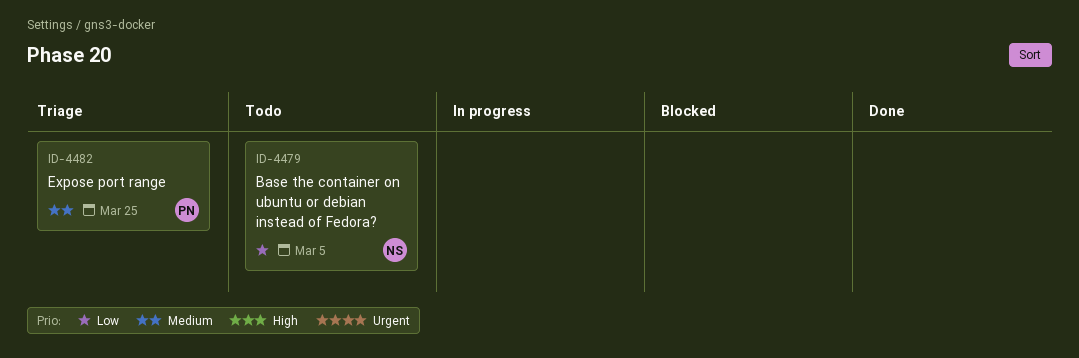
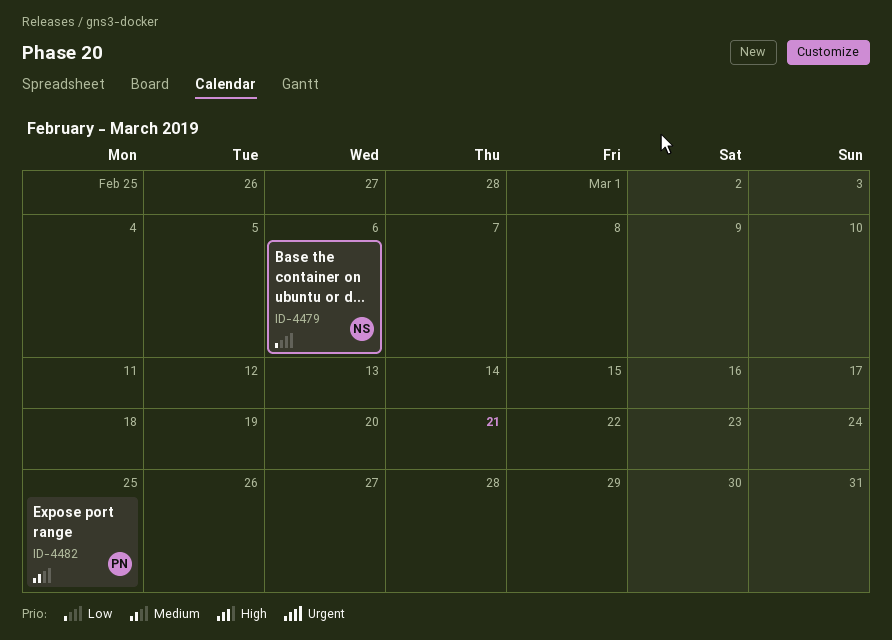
ID-4479, due: Mar 5 -> Mar 6

